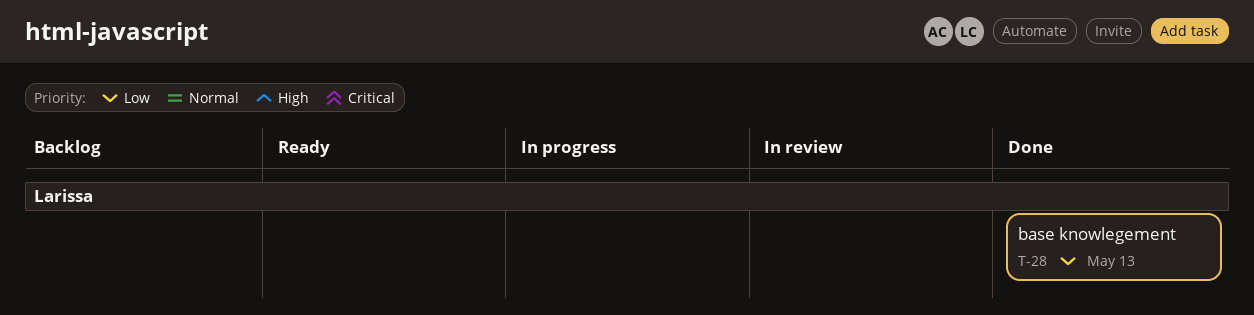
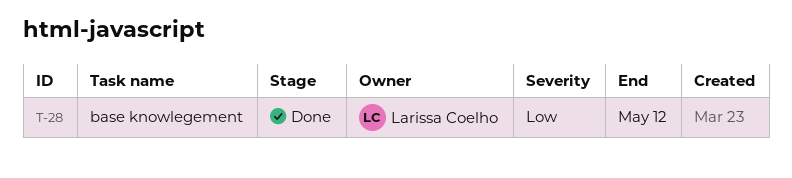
T-28, due: May 13 -> May 12

